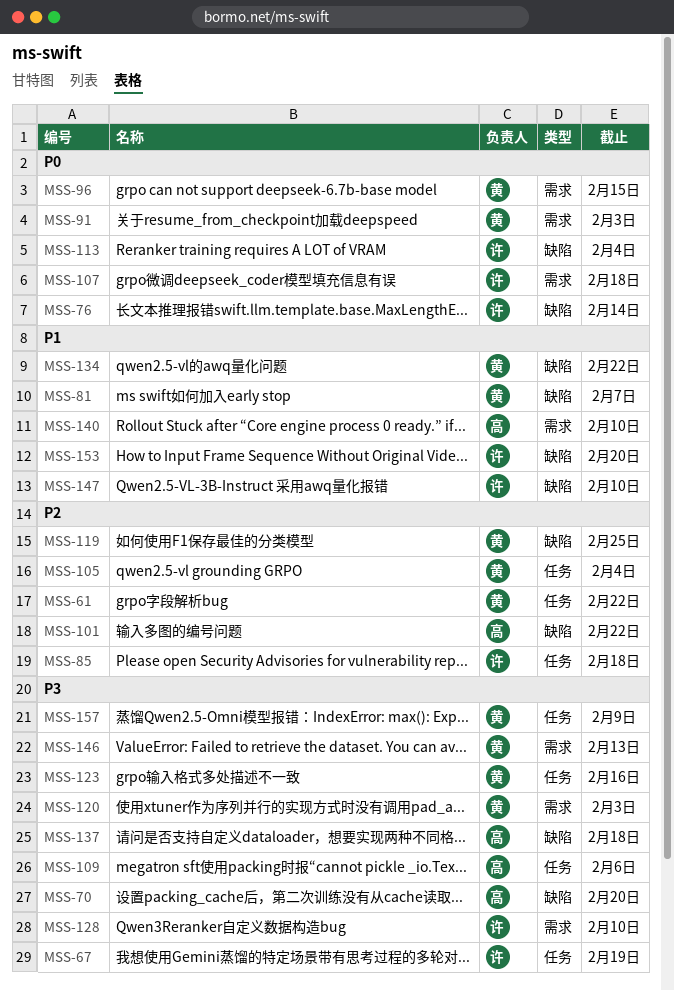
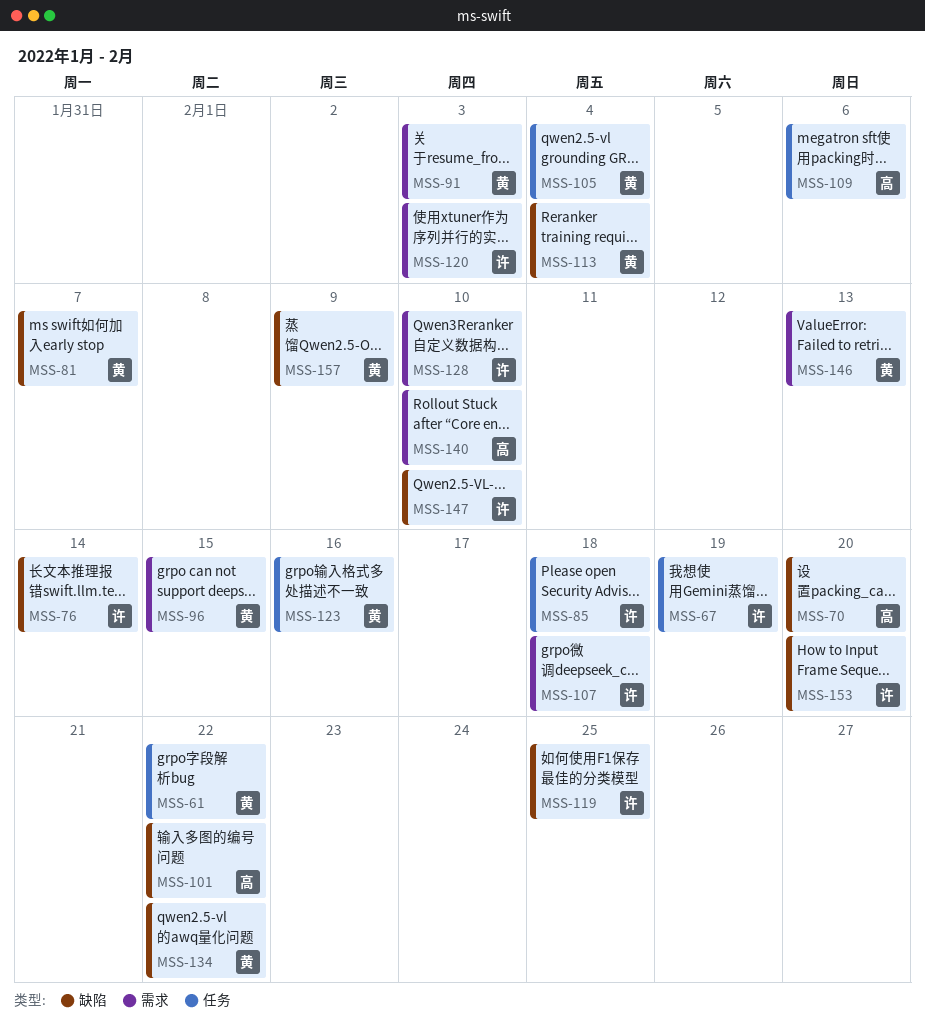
MSS-113, owner: 许 -> 黄
MSS-119, owner: 黄 -> 许
MSS-120, owner: 黄 -> 许
MSS-137: present -> none
MSS-157, label: 任务 -> 缺陷

